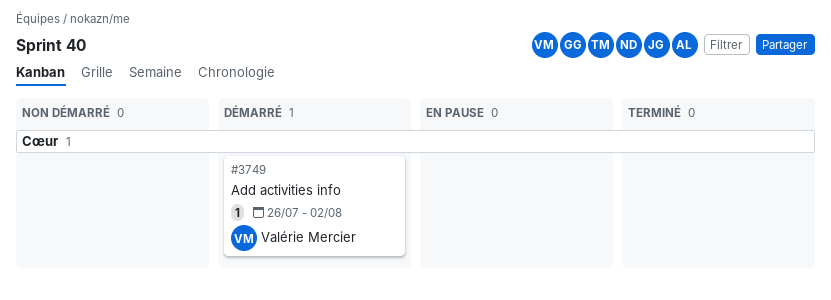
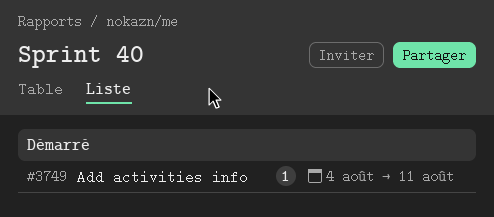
#3749, start: Jul 26 -> Aug 4
#3749, due: Aug 2 -> Aug 11

